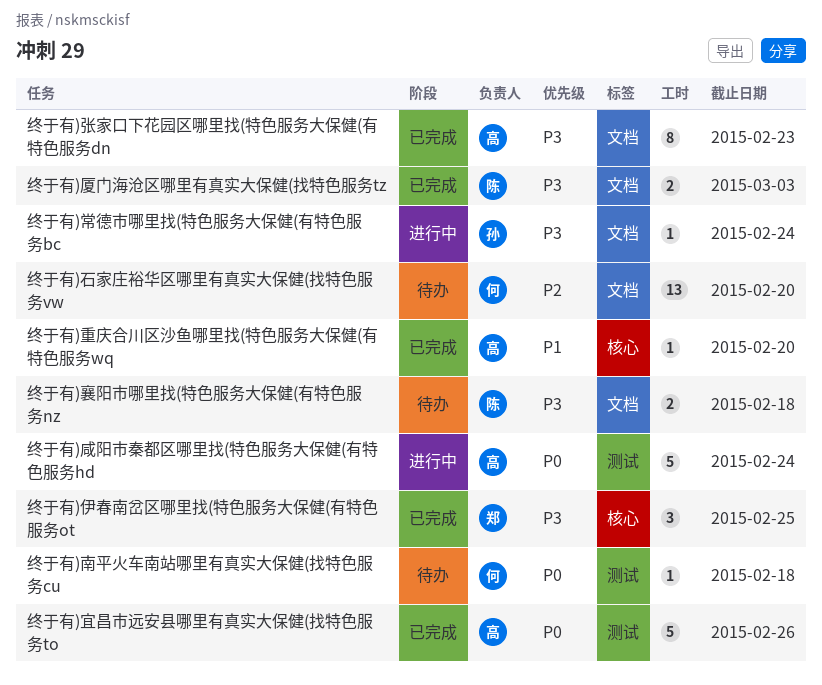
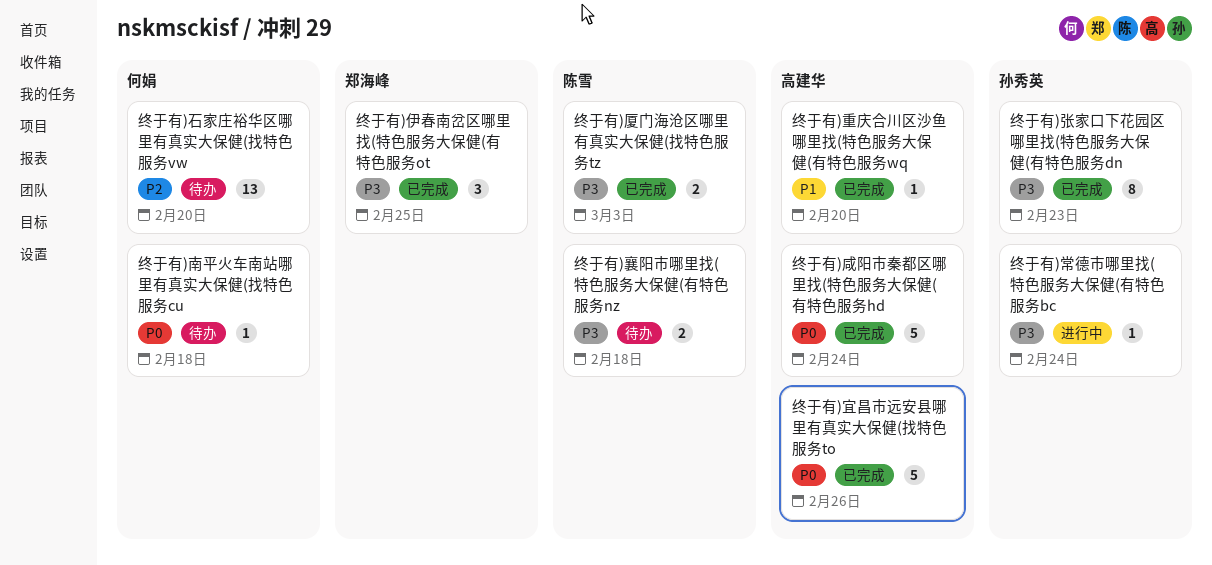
终于有)咸阳市秦都区哪里找(特色服务大保健(有特色服务hd, status: 进行中 -> 已完成
终于有)张家口下花园区哪里找(特色服务大保健(有特色服务dn, owner: 高建华 -> 孙秀英

